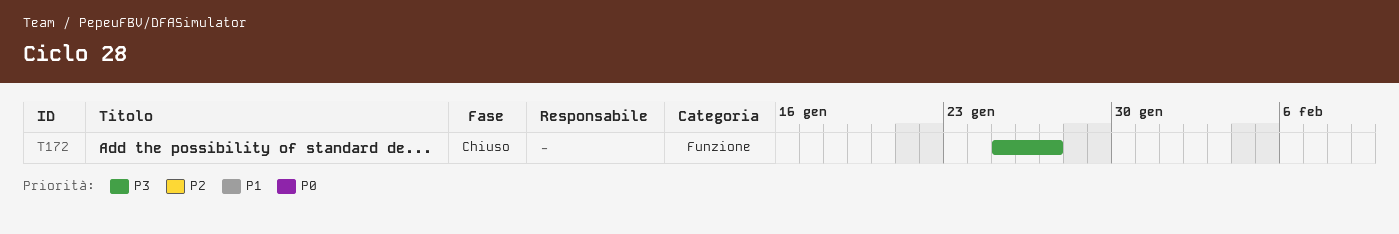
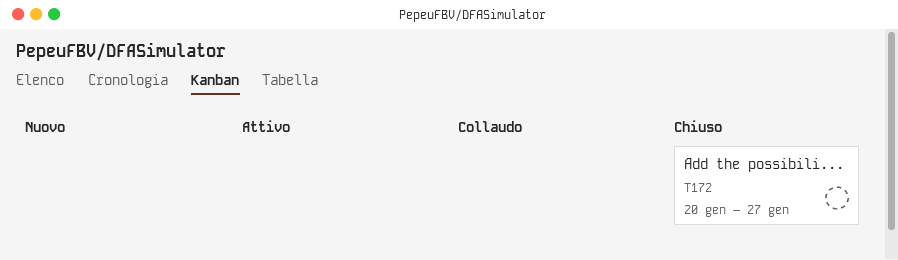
T172, start: Jan 25 -> Jan 20

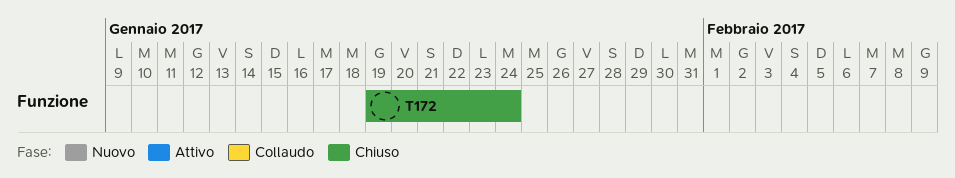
T172, start: Jan 20 -> Jan 19
T172, due: Jan 27 -> Jan 24

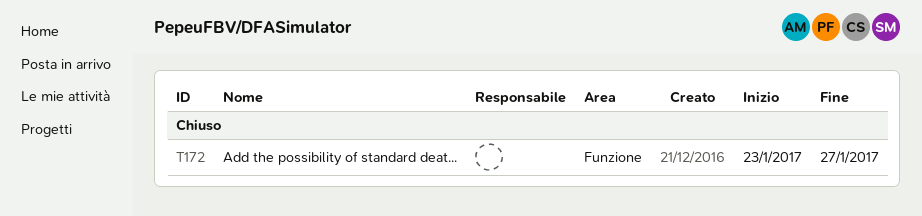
T172, start: Jan 19 -> Jan 23
T172, due: Jan 24 -> Jan 27

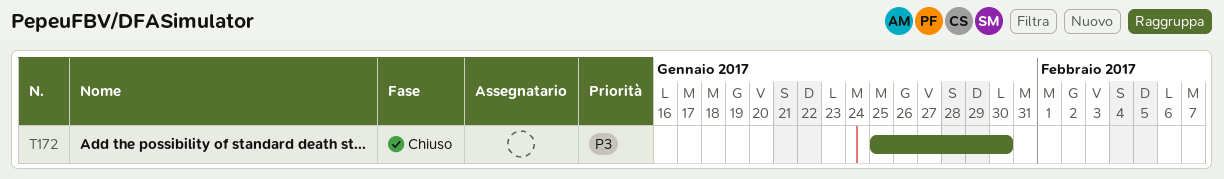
T172, start: Jan 23 -> Jan 25
T172, due: Jan 27 -> Jan 30

